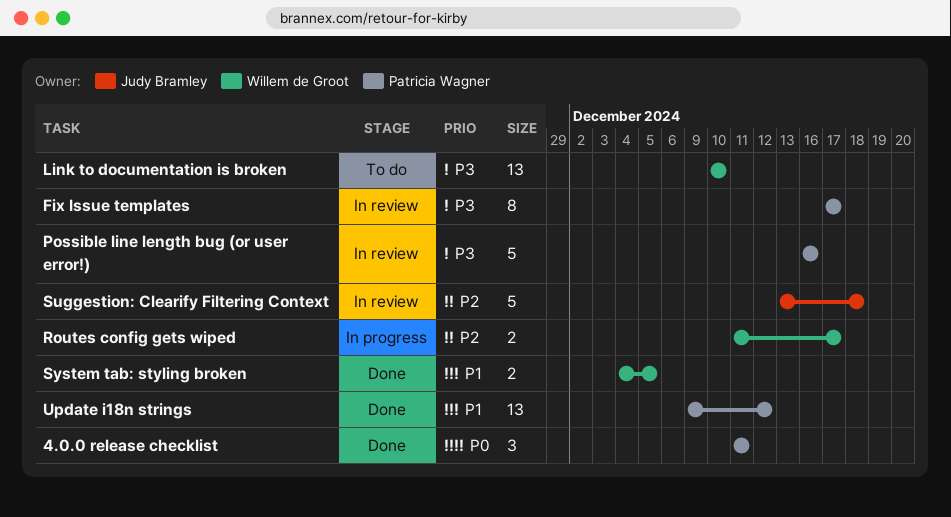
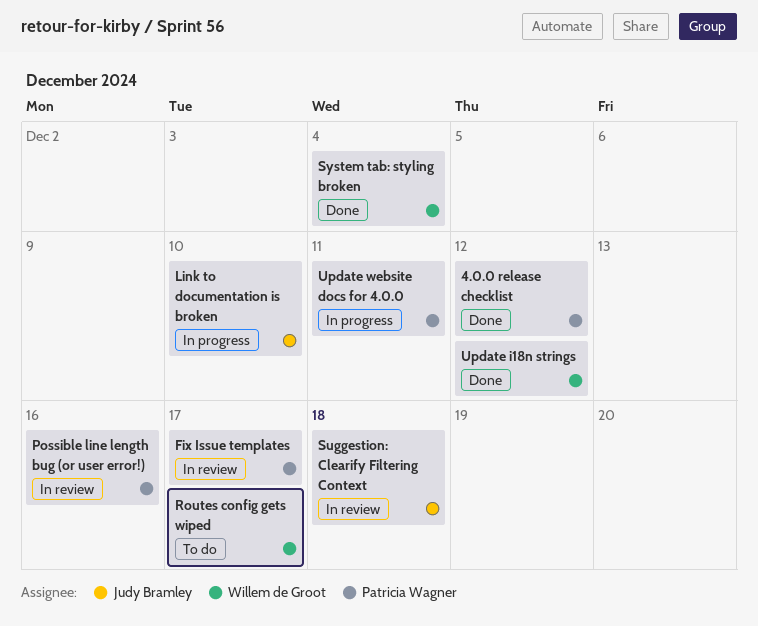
4.0.0 release checklist, due: Dec 11 -> Dec 12
Link to documentation is broken, status: To do -> In progress
Link to documentation is broken, owner: Willem de Groot -> Judy Bramley
Routes config gets wiped, status: In progress -> To do
System tab: styling broken, due: Dec 5 -> Dec 4
Update i18n strings, owner: Patricia Wagner -> Willem de Groot
Update website docs for 4.0.0: none -> present

